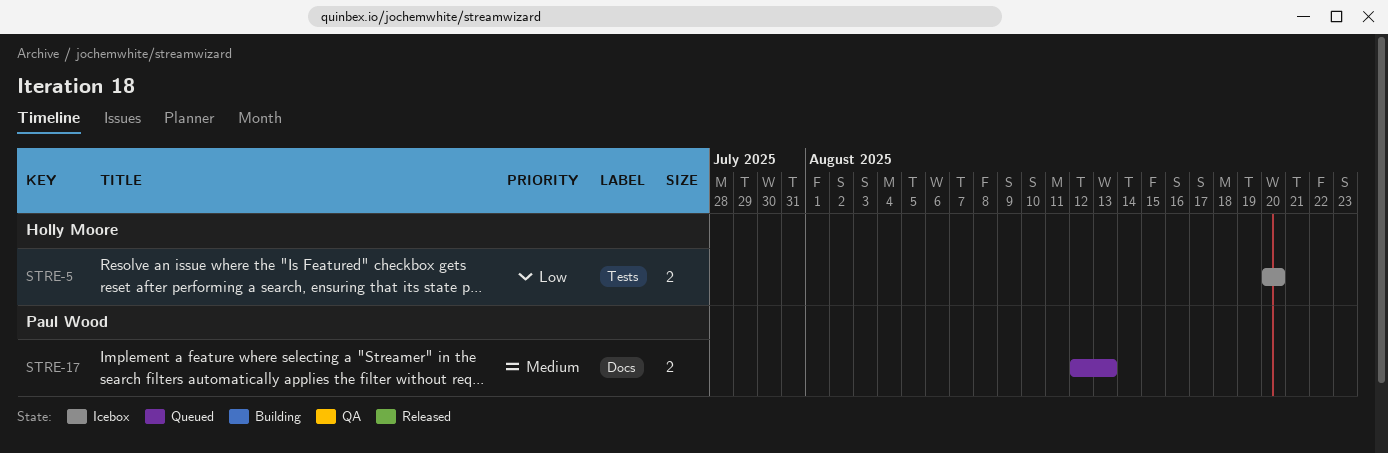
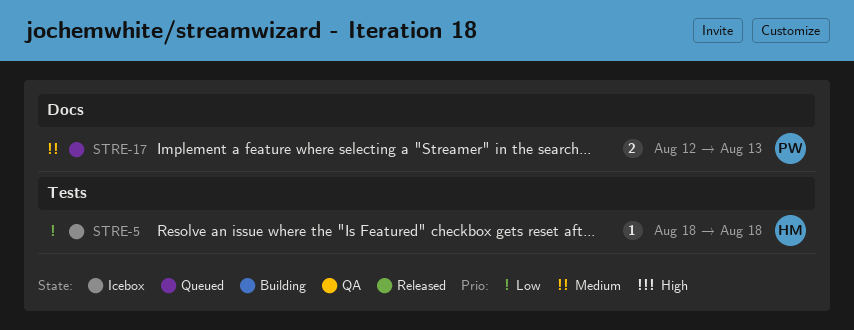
STRE-5, estimate: 2 -> 1
STRE-5, start: Aug 20 -> Aug 18
STRE-5, due: Aug 20 -> Aug 18

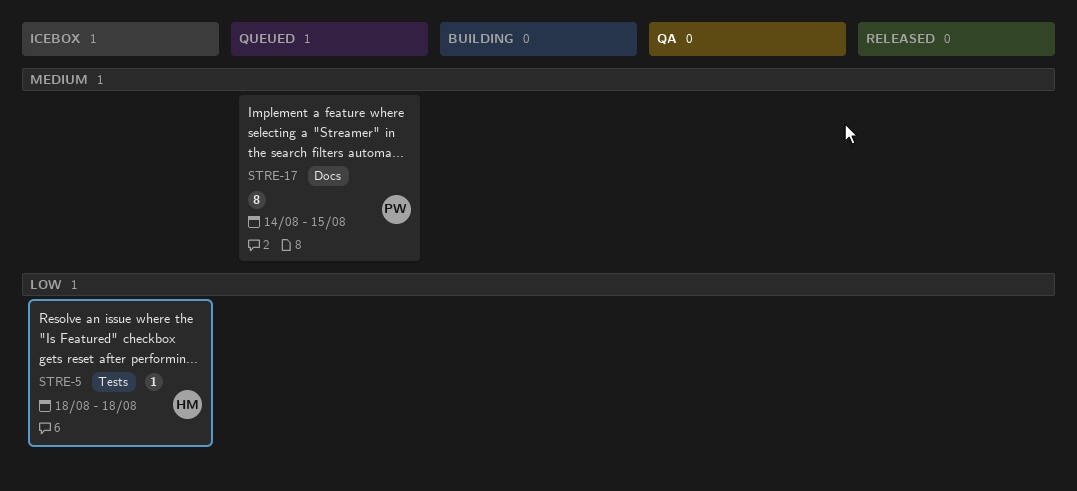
STRE-17, estimate: 2 -> 8
STRE-17, start: Aug 12 -> Aug 14
STRE-17, due: Aug 13 -> Aug 15

